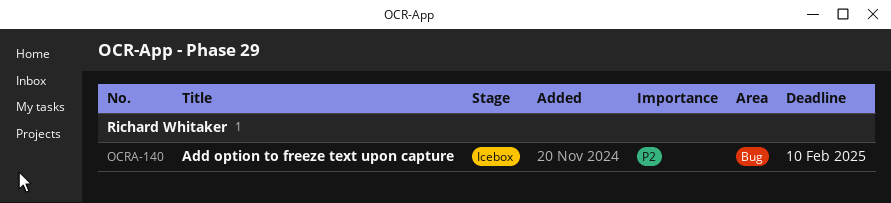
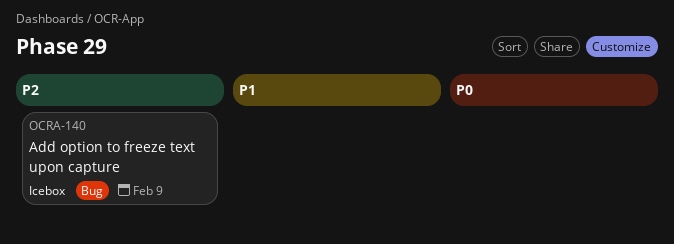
OCRA-140, due: Feb 10 -> Feb 9

